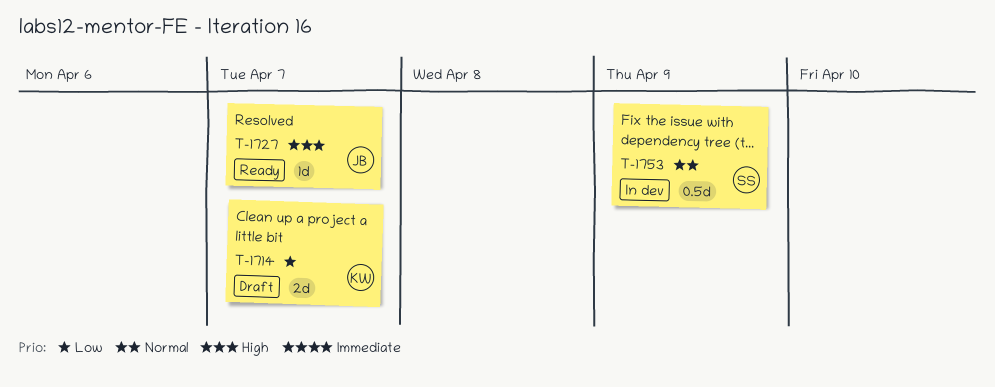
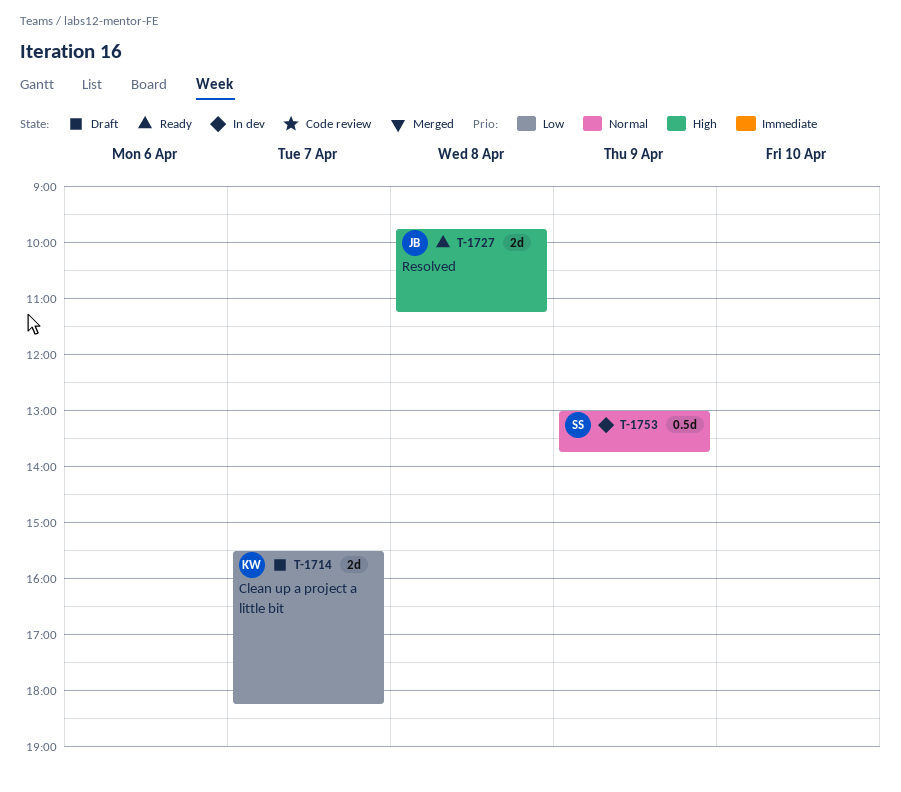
T-1727, estimate: 1d -> 2d
T-1727, day: Apr 7 -> Apr 8

